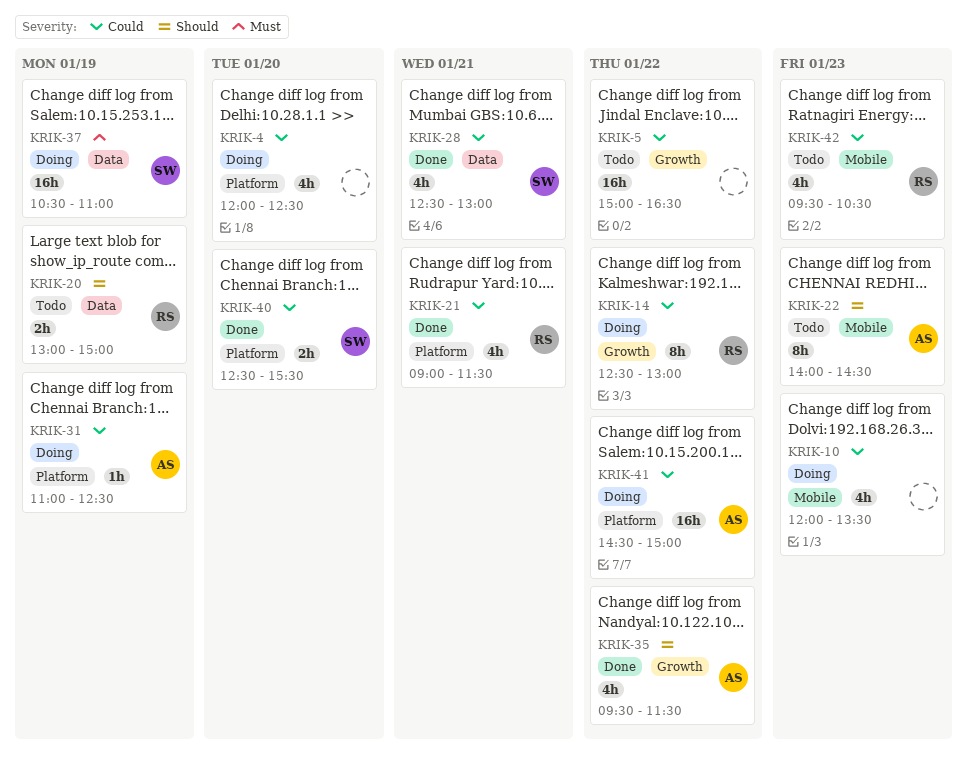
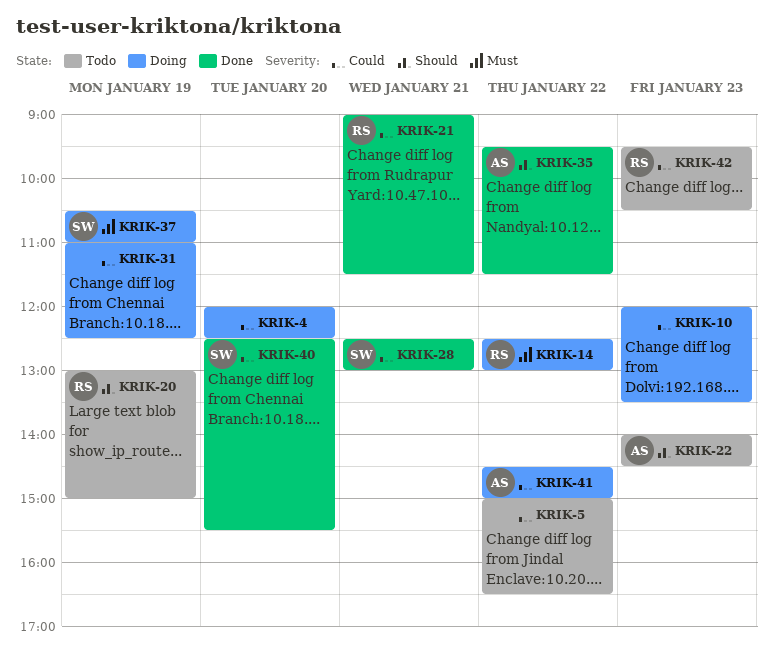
KRIK-14, priority: Could -> Must
KRIK-31, owner: AS -> none

